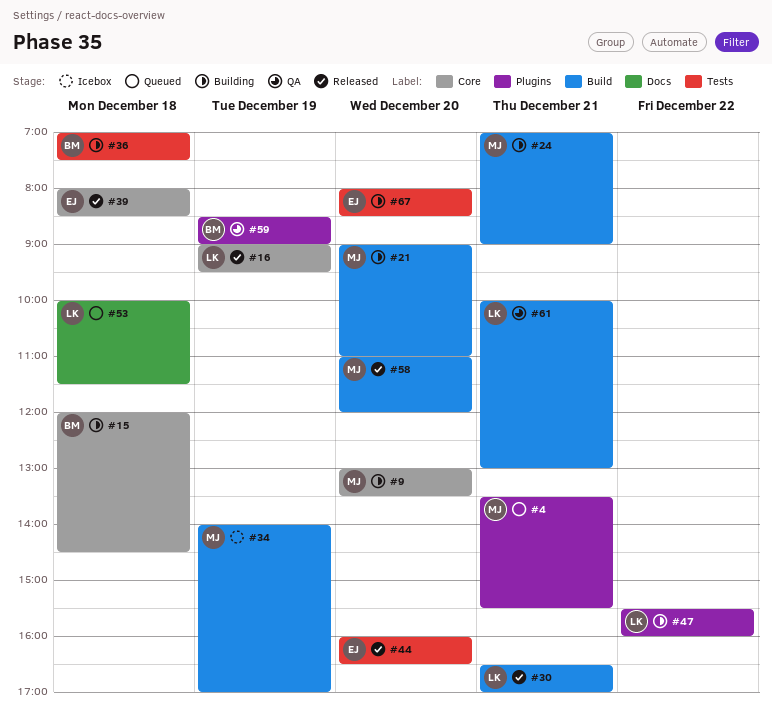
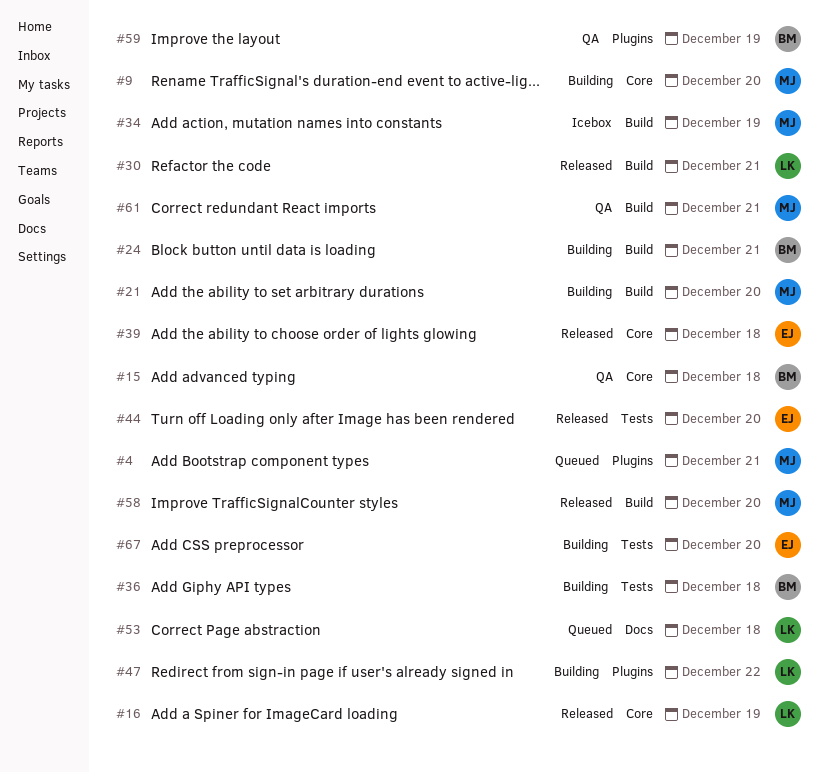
#15, status: Building -> QA
#24, owner: MJ -> BM
#61, owner: LK -> MJ

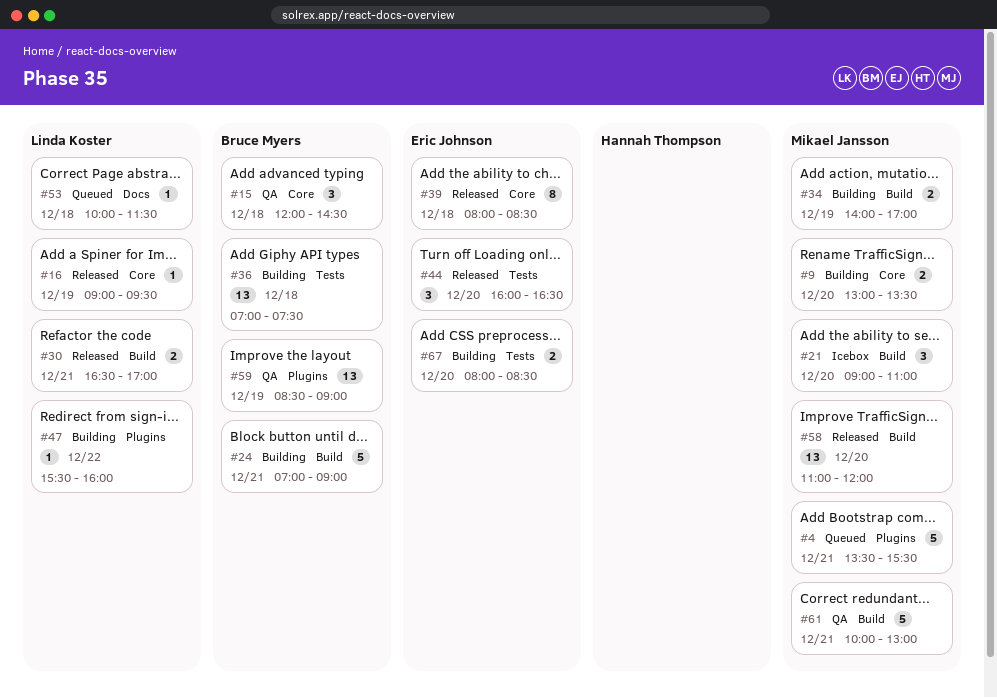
#21, status: Building -> Icebox
#34, status: Icebox -> Building

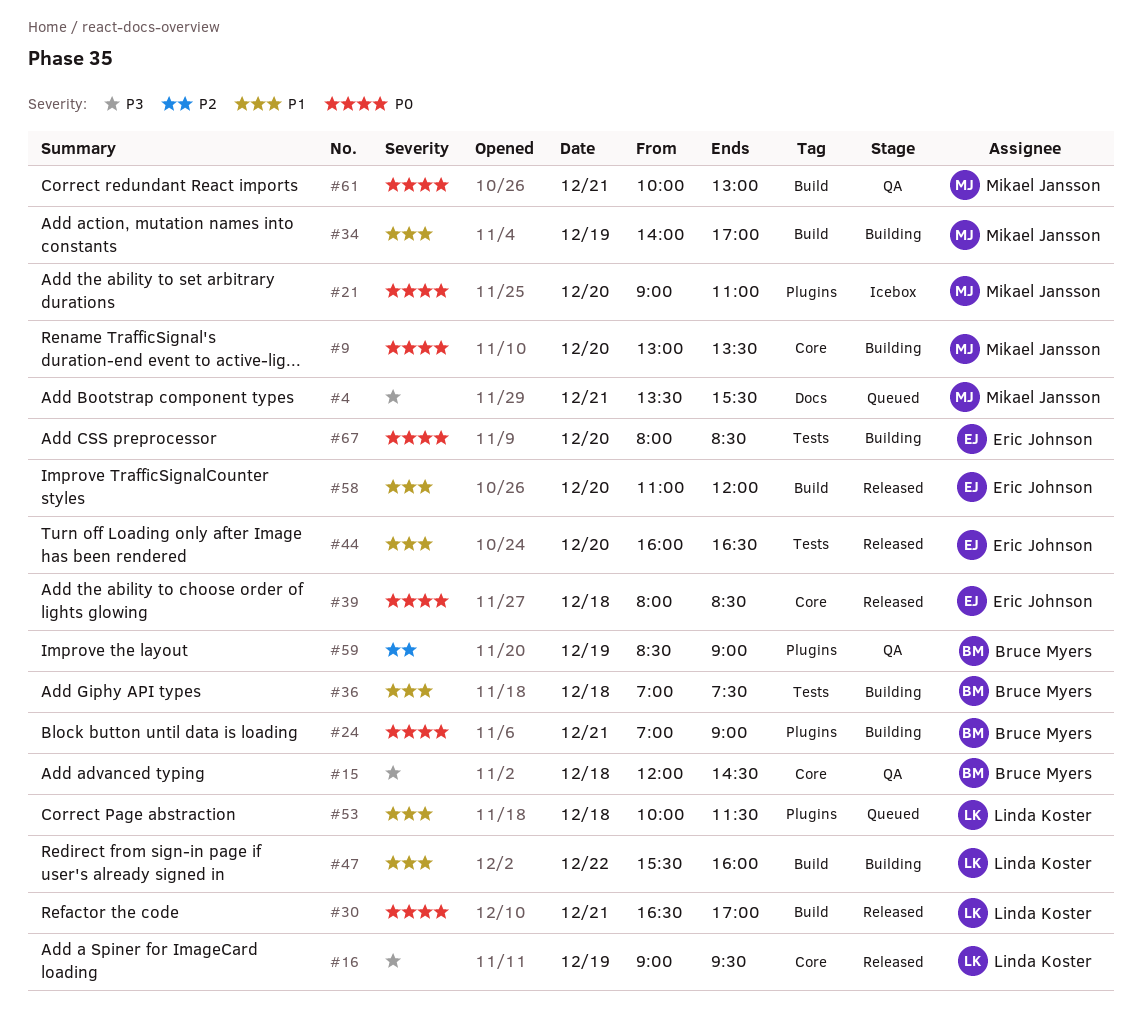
#4, label: Plugins -> Docs
#21, label: Build -> Plugins
#24, label: Build -> Plugins
#47, label: Plugins -> Build
#53, label: Docs -> Plugins
#58, owner: Mikael Jansson -> Eric Johnson

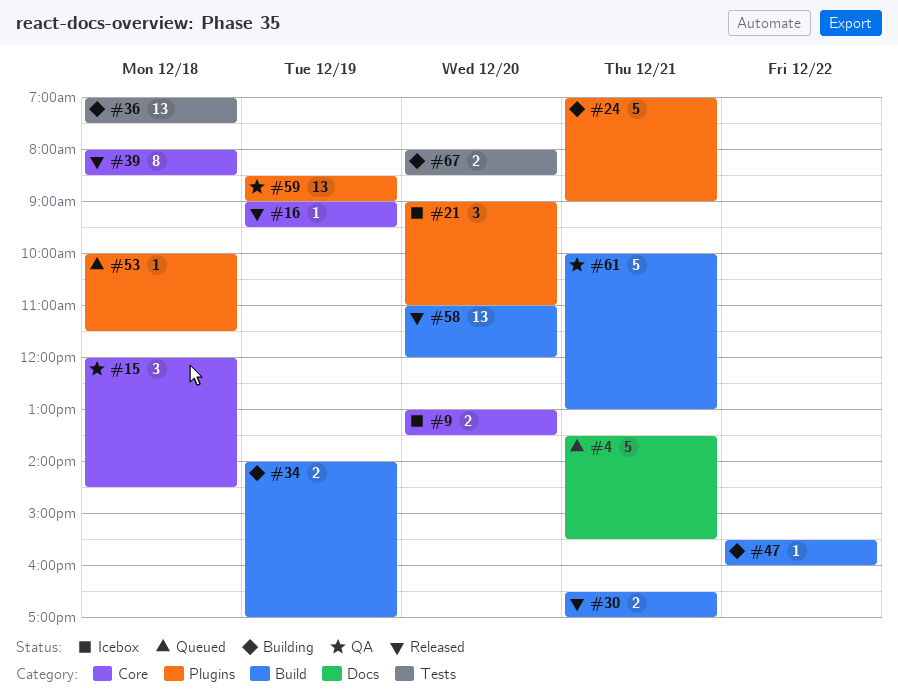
#9, status: Building -> Icebox
#44: present -> none

